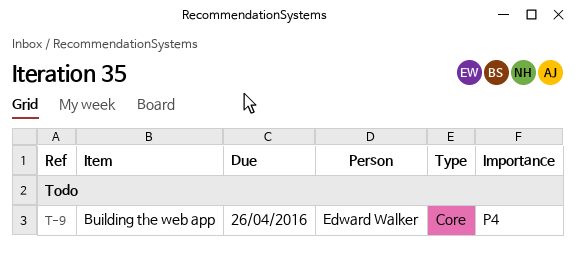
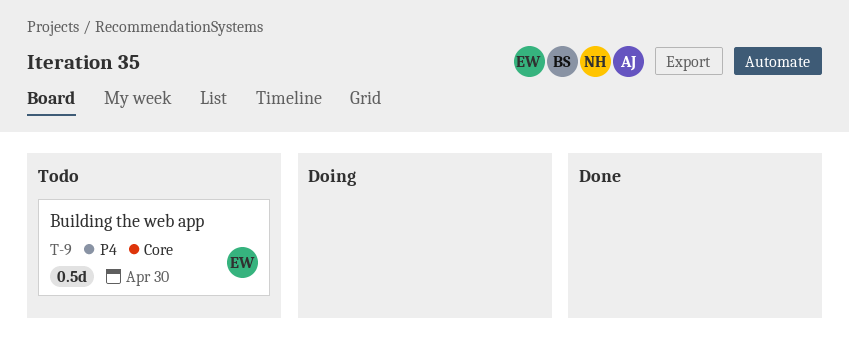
T-9, due: Apr 26 -> Apr 30

